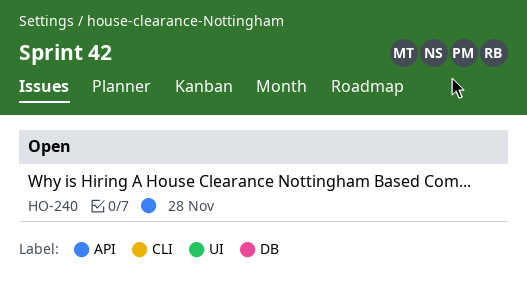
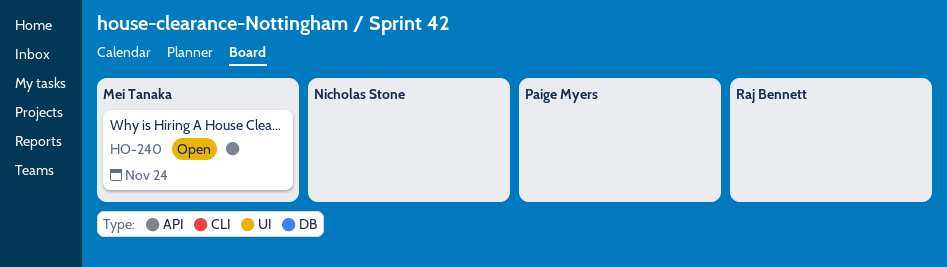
HO-240, due: Nov 28 -> Nov 24

